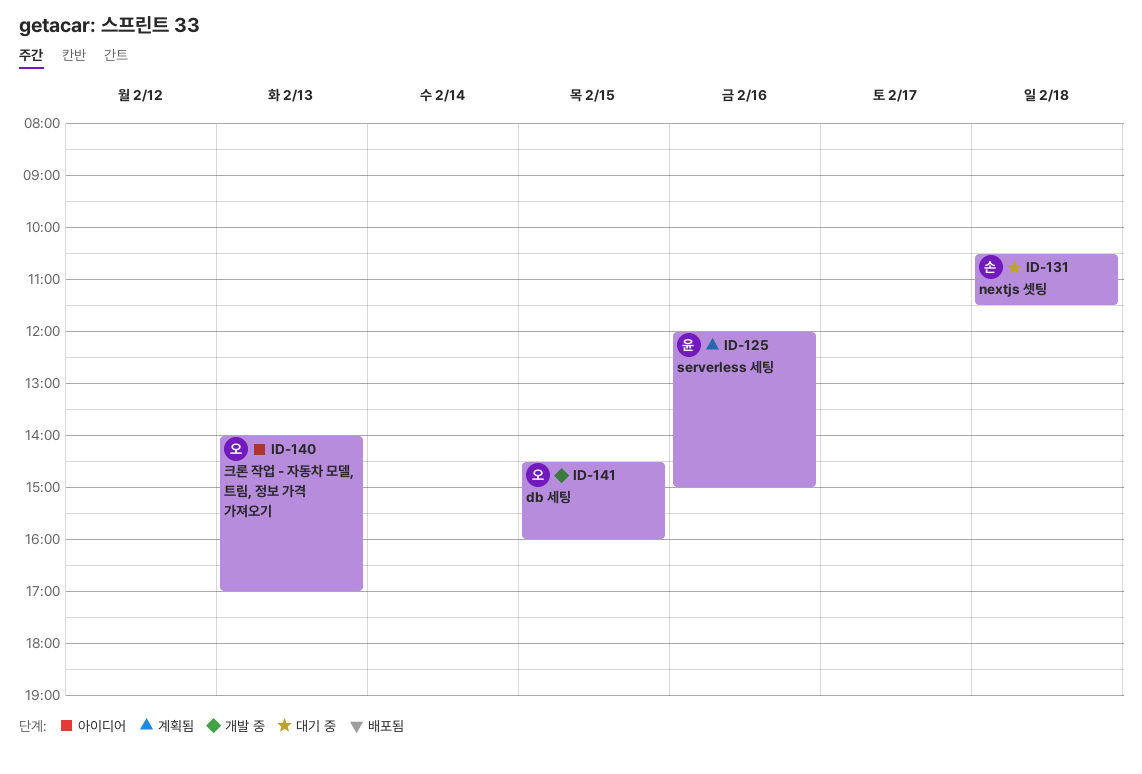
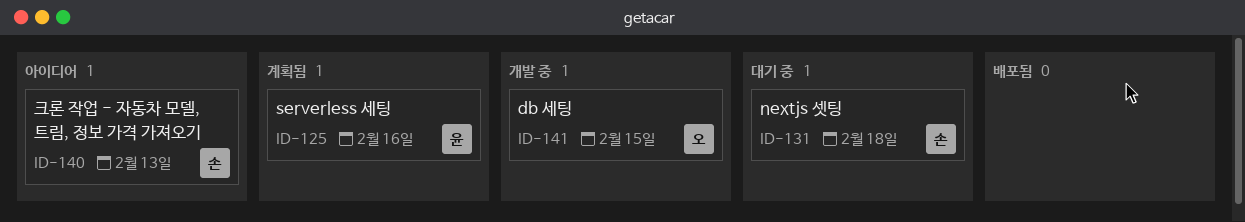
ID-140, owner: 오 -> 손

